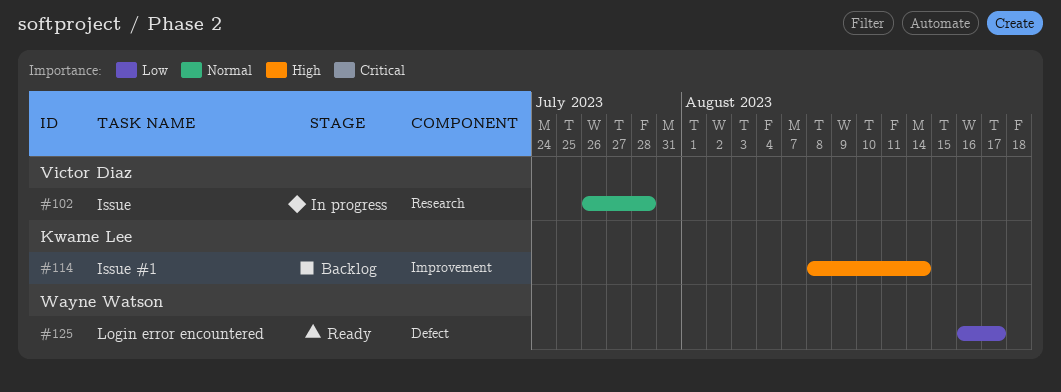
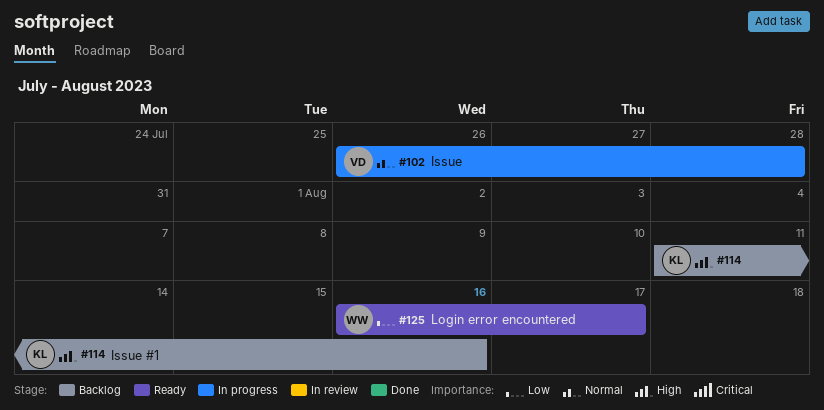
#114, start: Aug 8 -> Aug 11
#114, due: Aug 14 -> Aug 16

